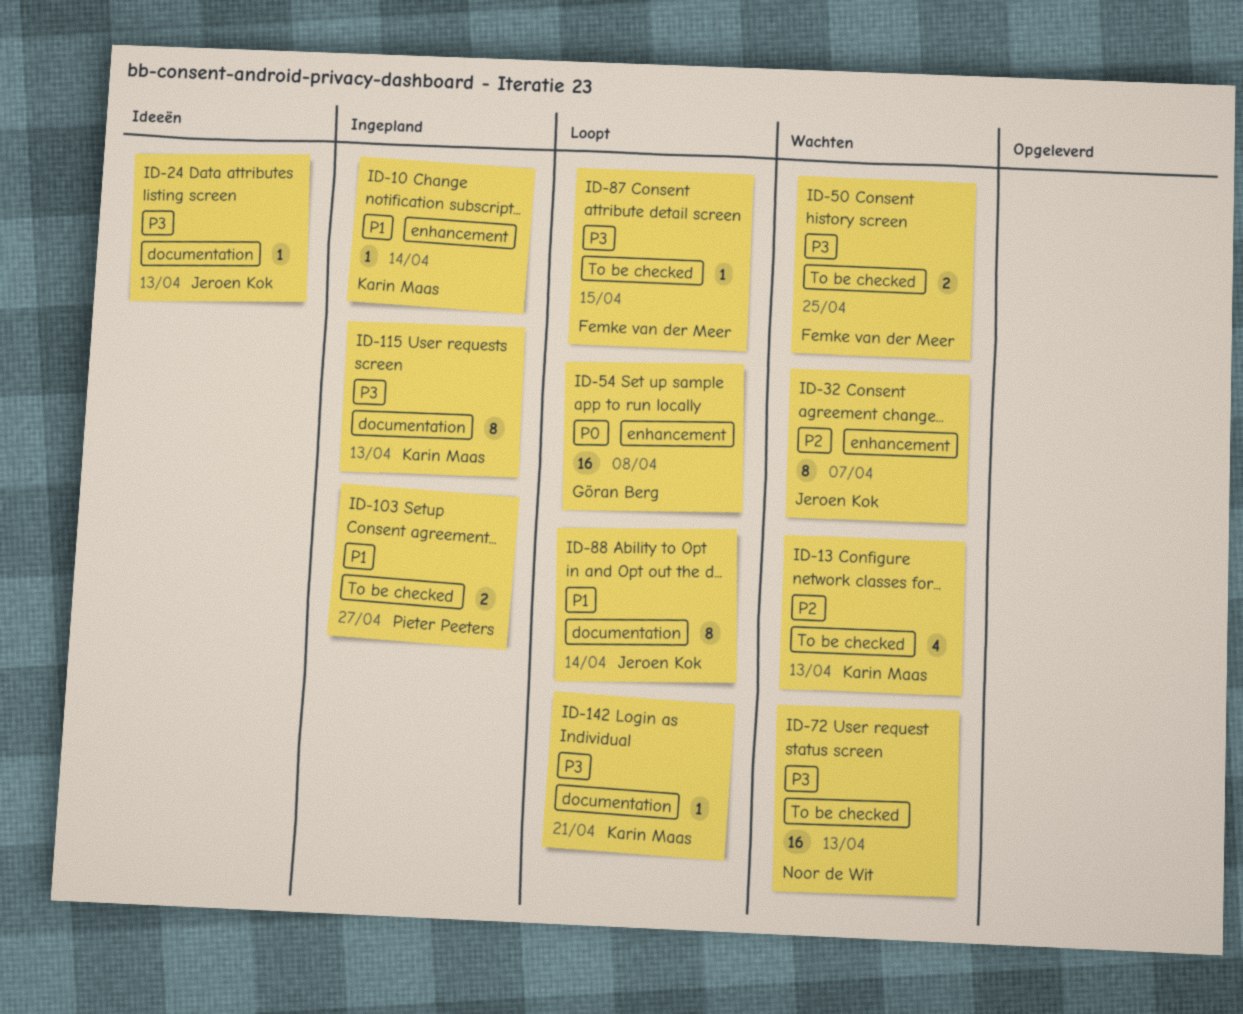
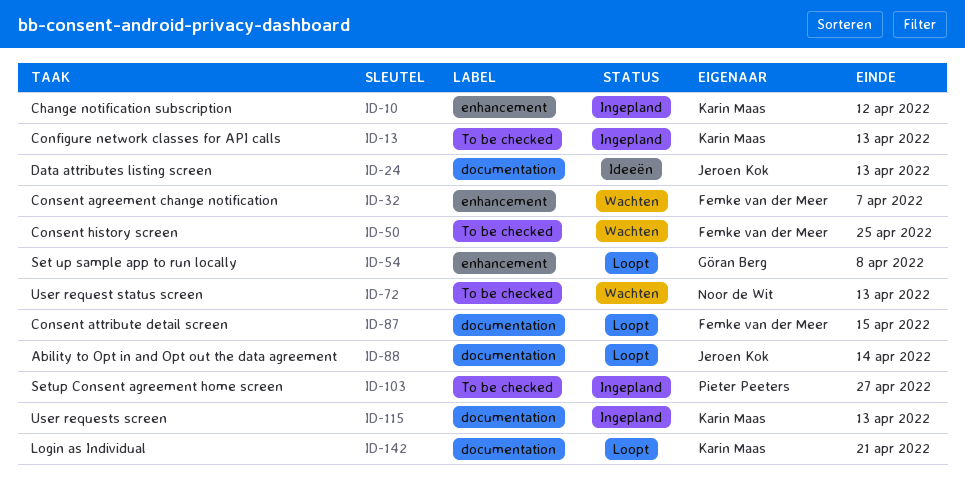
ID-10, due: Apr 14 -> Apr 12
ID-13, status: Wachten -> Ingepland
ID-32, owner: Jeroen Kok -> Femke van der Meer
ID-87, label: To be checked -> documentation

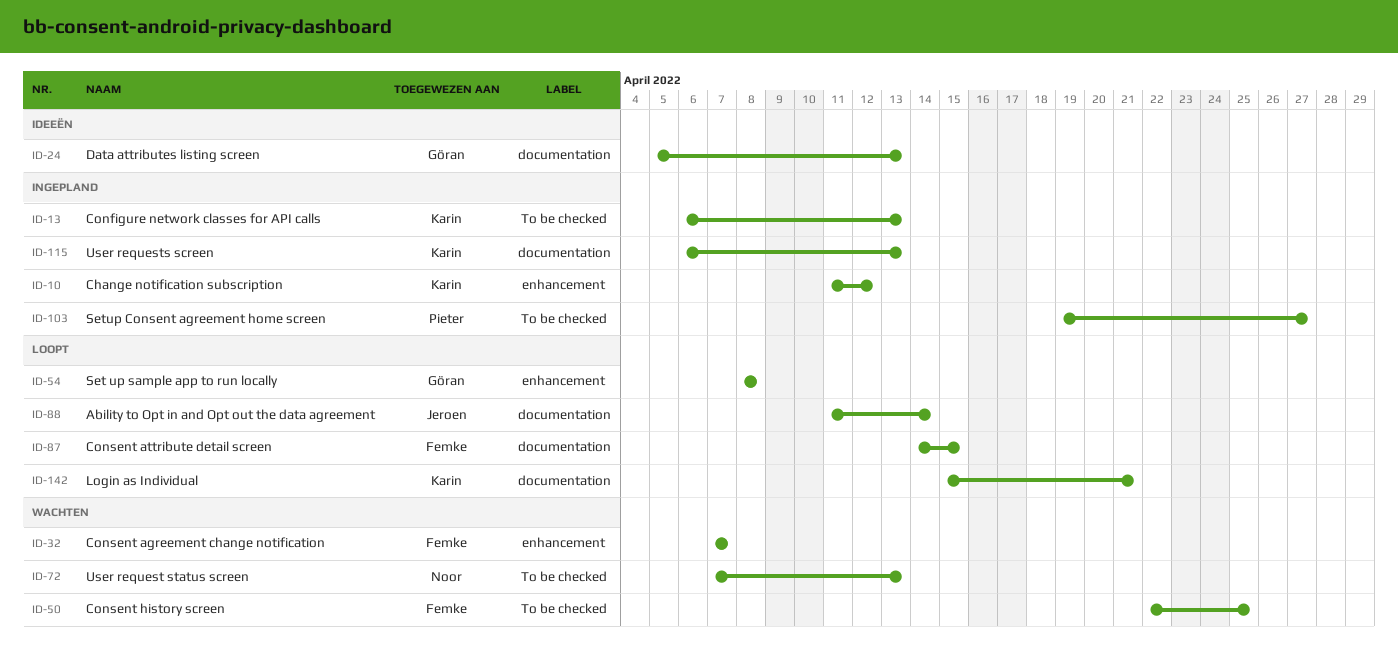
ID-24, owner: Jeroen Kok -> Göran Berg

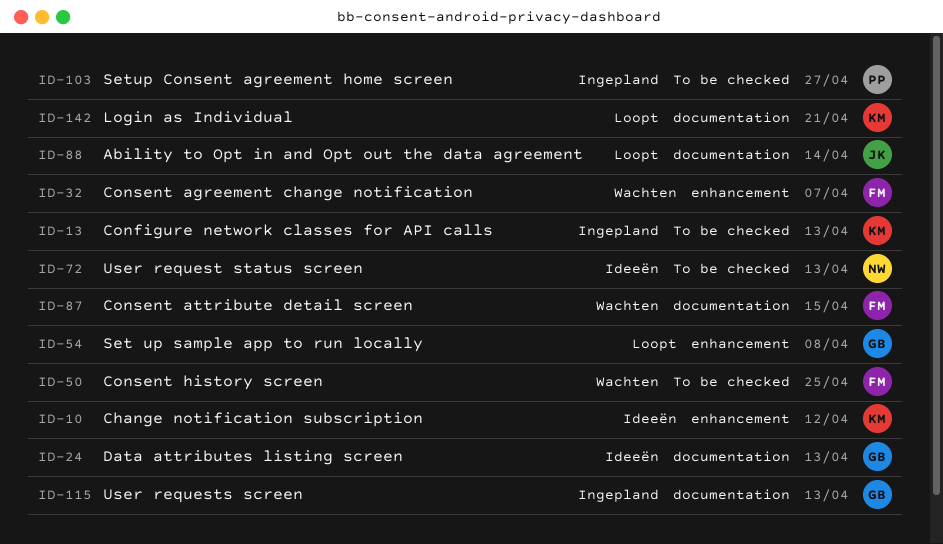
ID-10, status: Ingepland -> Ideeën
ID-72, status: Wachten -> Ideeën
ID-87, status: Loopt -> Wachten
ID-115, owner: Karin -> Göran

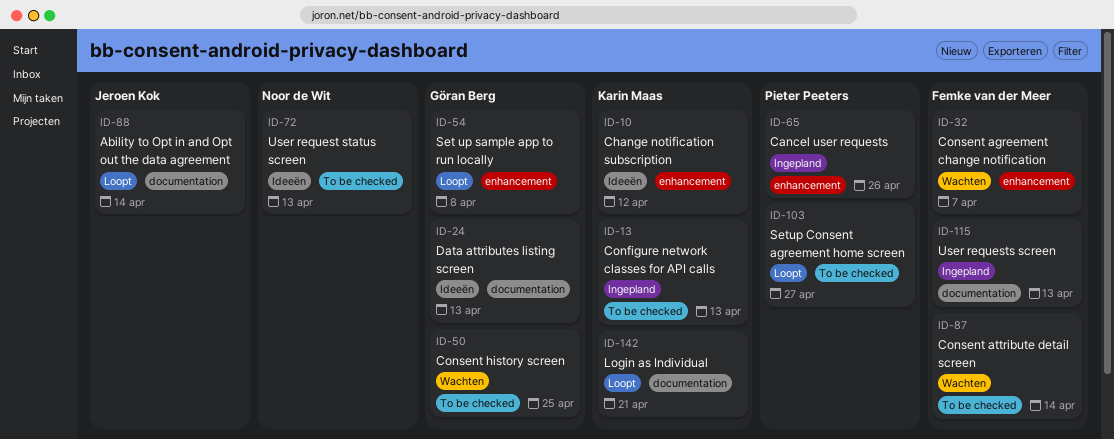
ID-50, owner: Femke van der Meer -> Göran Berg
ID-65: none -> present
ID-87, label: documentation -> To be checked
ID-87, due: Apr 15 -> Apr 14
ID-103, status: Ingepland -> Loopt
ID-115, owner: Göran Berg -> Femke van der Meer

